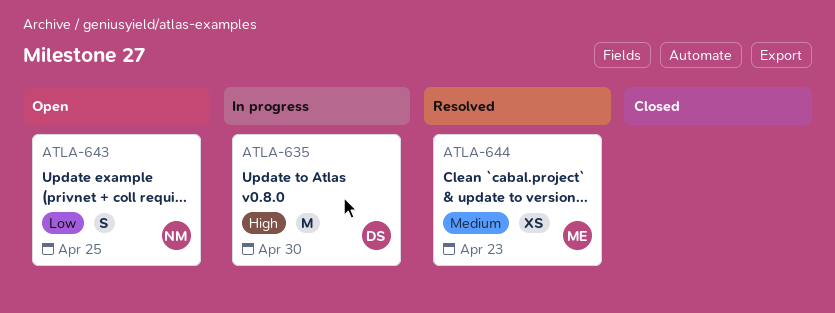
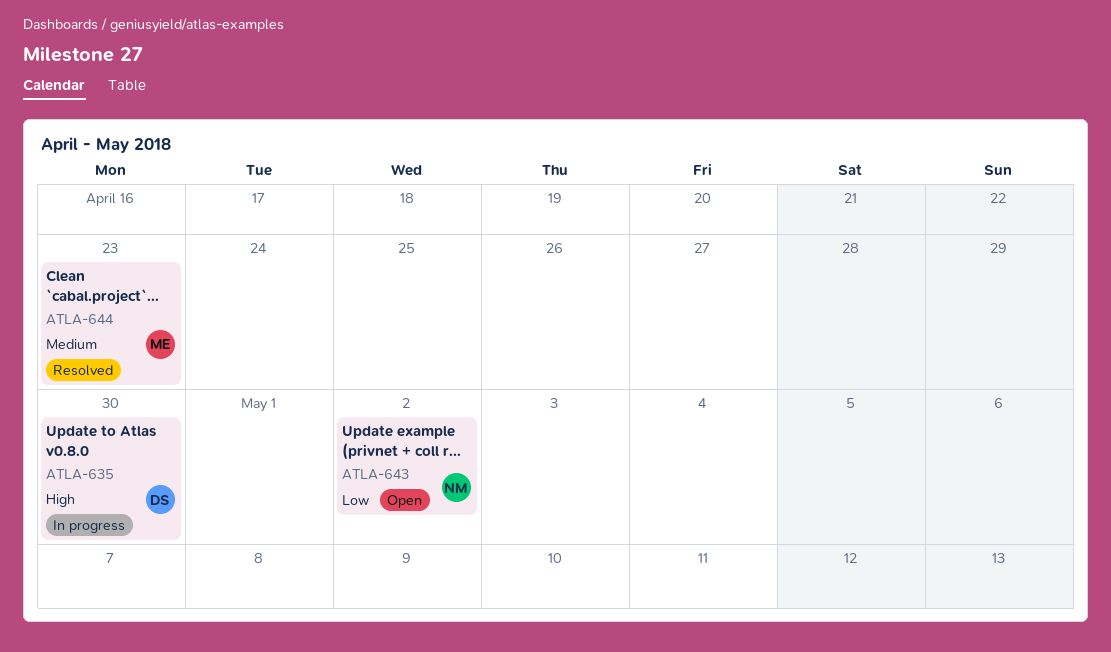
ATLA-643, due: Apr 25 -> May 2

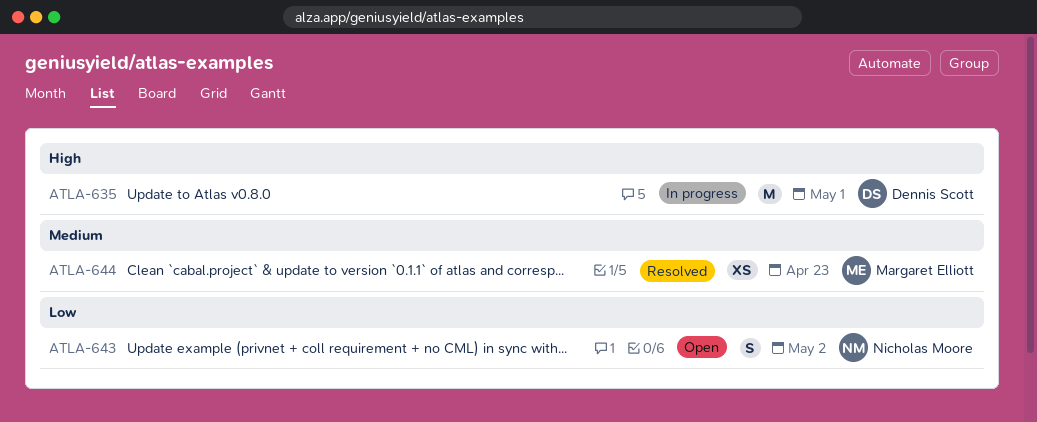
ATLA-635, due: Apr 30 -> May 1

